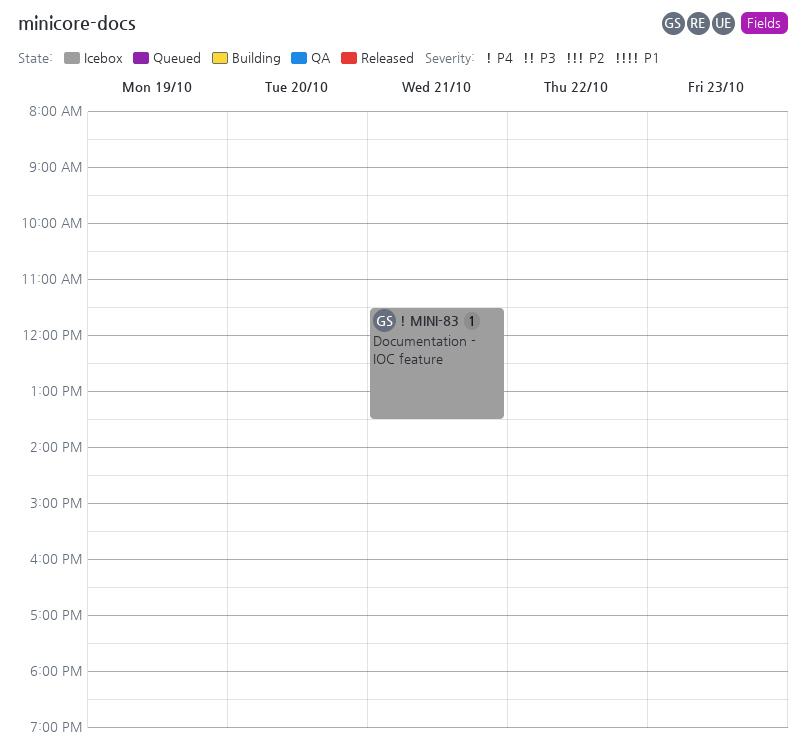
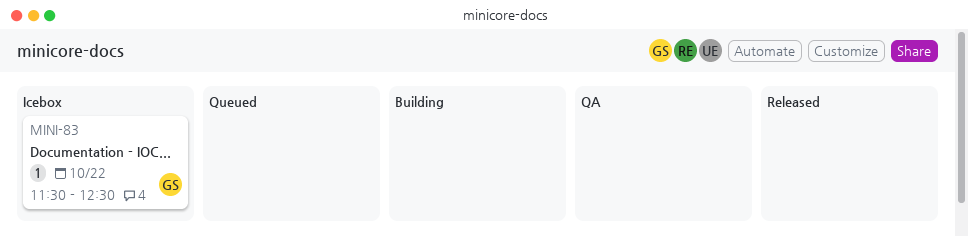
MINI-83, day: Oct 21 -> Oct 22
MINI-83, ends: 13:30 -> 12:30

